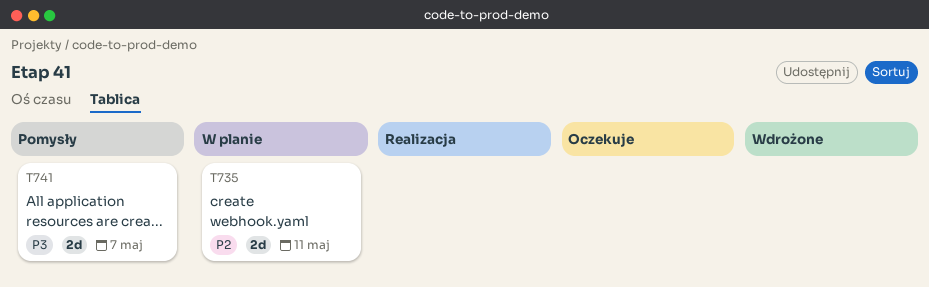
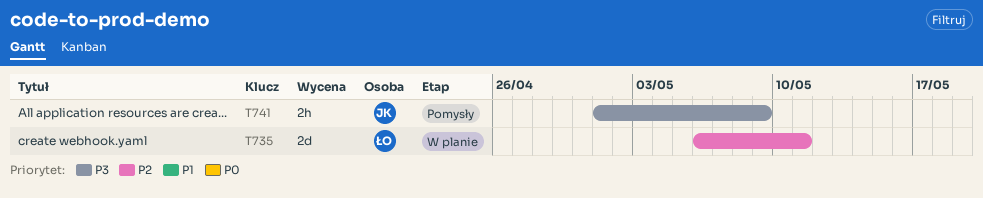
T741, estimate: 2d -> 2h
T741, due: May 7 -> May 9

